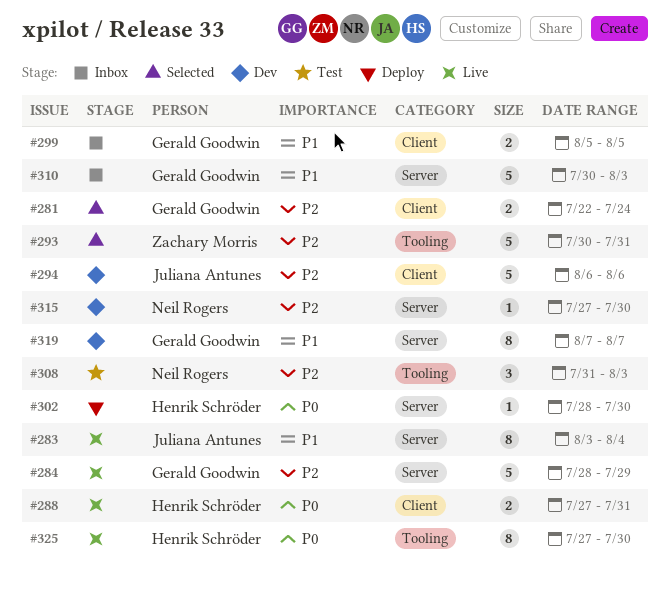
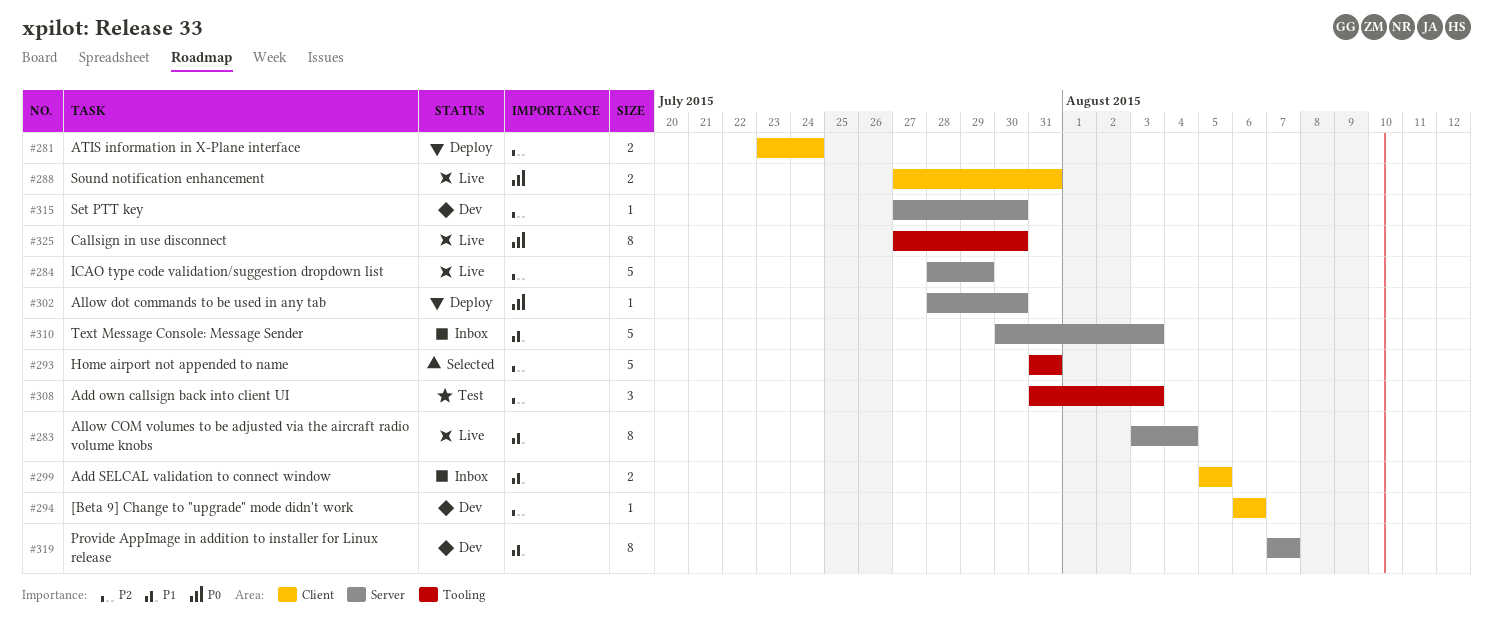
#281, status: Selected -> Deploy
#281, start: Jul 22 -> Jul 23
#293, start: Jul 30 -> Jul 31
#294, estimate: 5 -> 1

